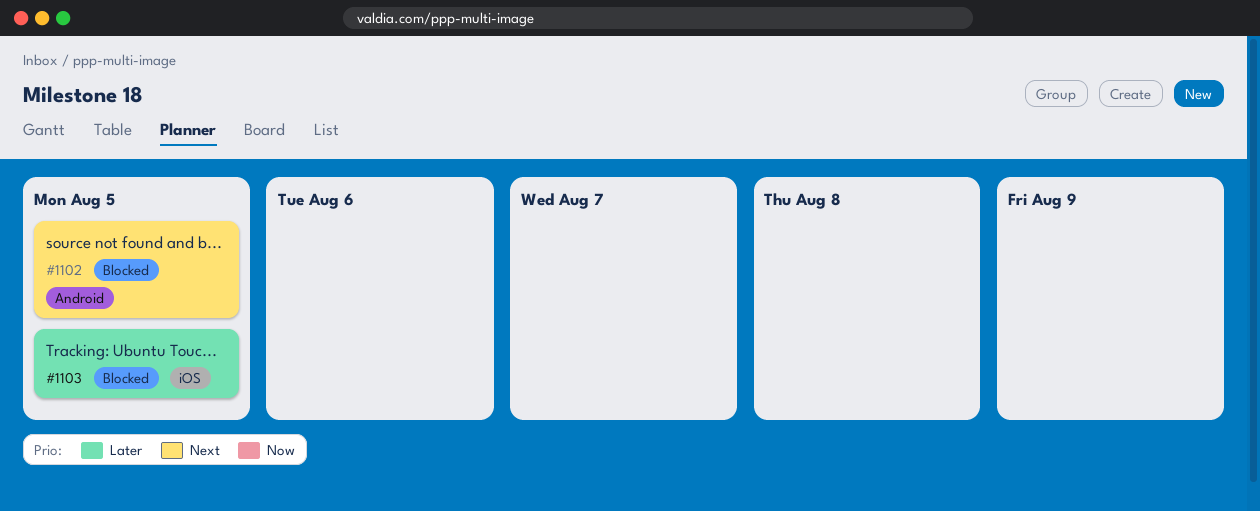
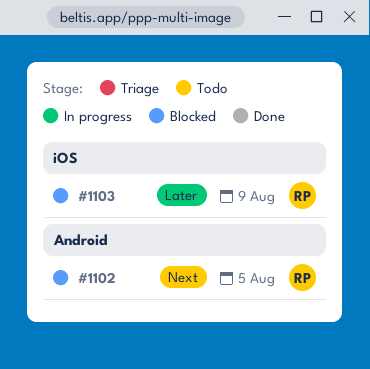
#1103, due: Aug 5 -> Aug 9

